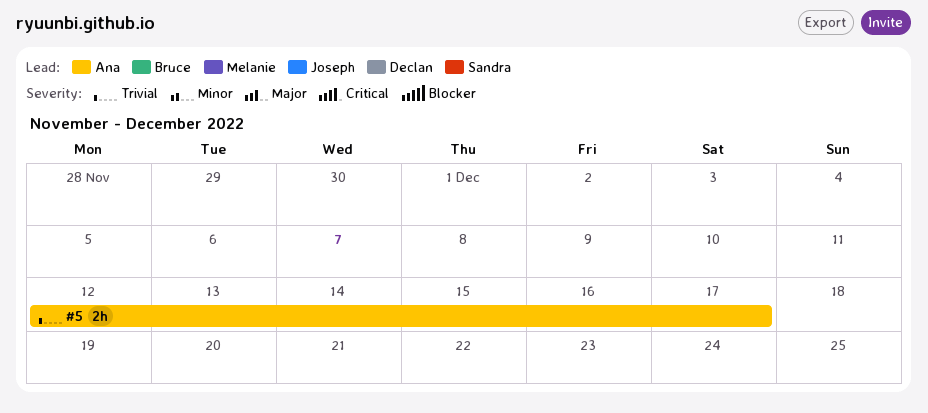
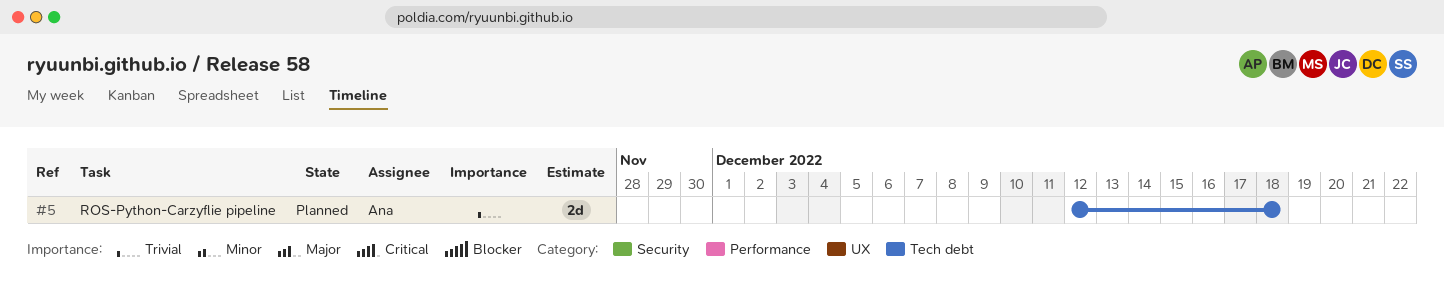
#5, estimate: 2h -> 2d
#5, due: Dec 17 -> Dec 18

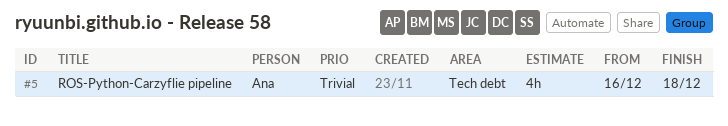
#5, estimate: 2d -> 4h
#5, start: Dec 12 -> Dec 16

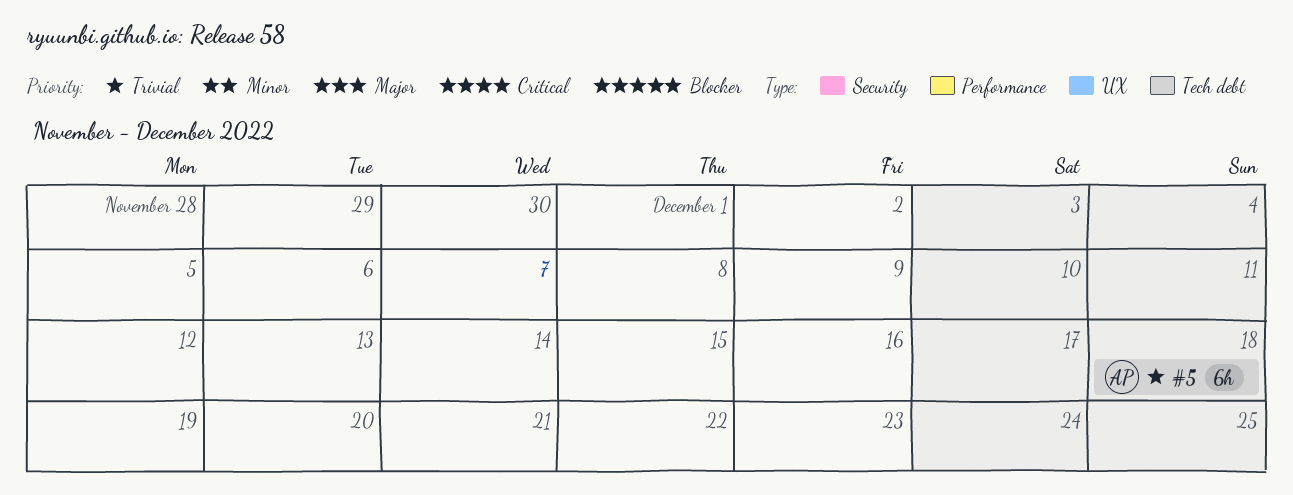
#5, estimate: 4h -> 6h
#5, start: Dec 16 -> Dec 18

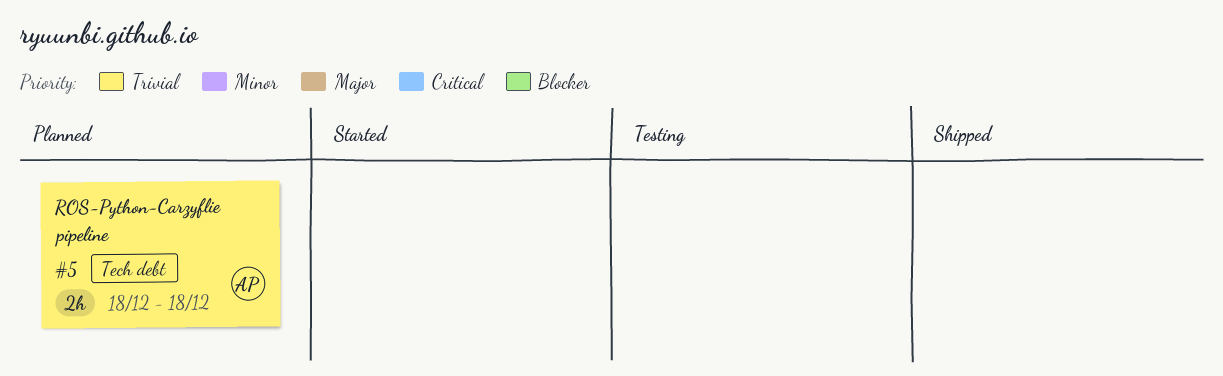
#5, estimate: 6h -> 2h

